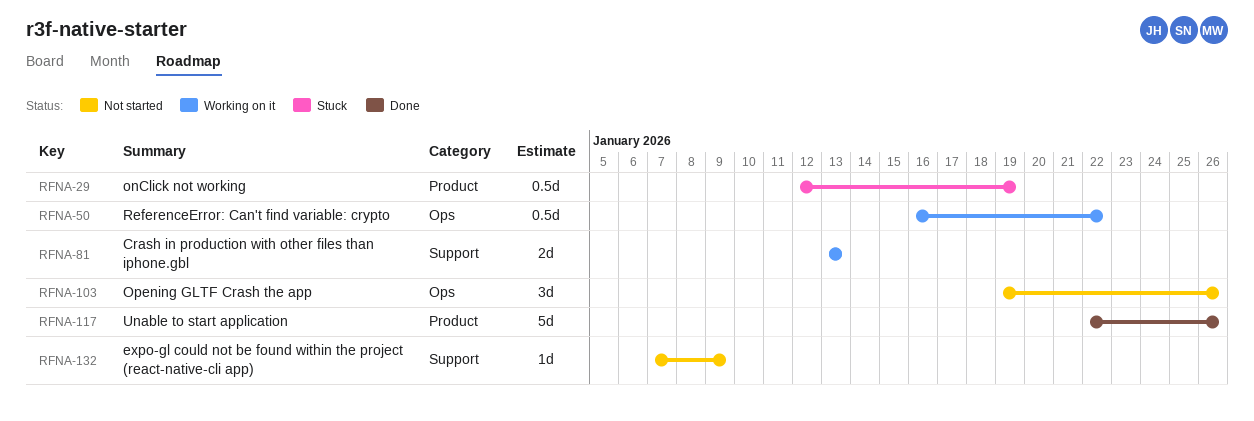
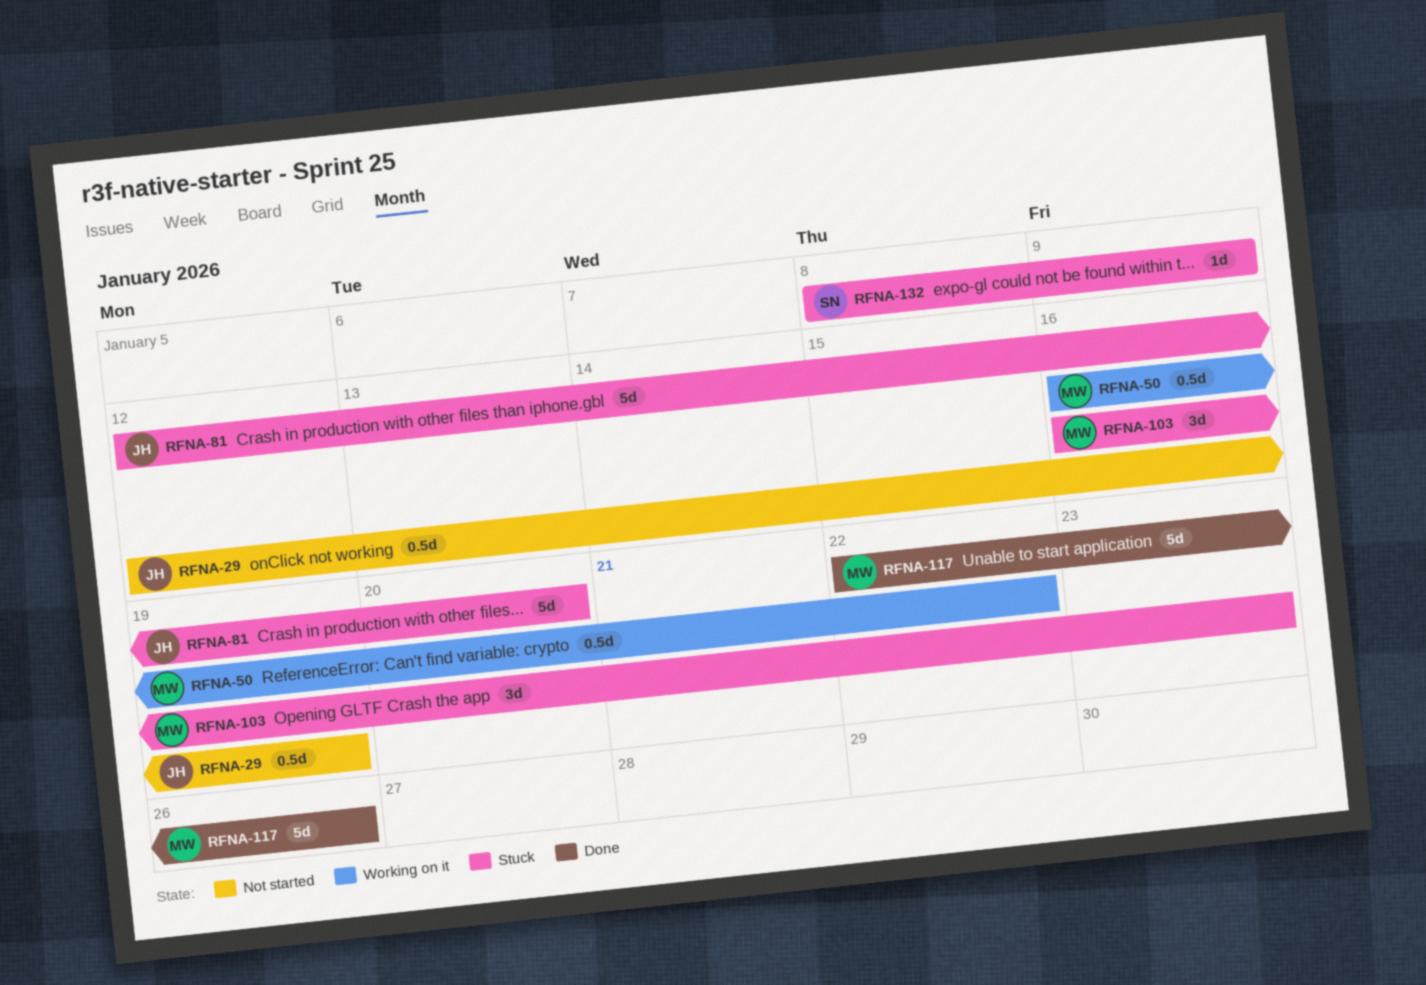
RFNA-29, status: Stuck -> Not started
RFNA-81, status: Working on it -> Stuck
RFNA-81, estimate: 2d -> 5d
RFNA-81, start: Jan 13 -> Jan 12
RFNA-81, due: Jan 13 -> Jan 20
RFNA-103, status: Not started -> Stuck
RFNA-103, start: Jan 19 -> Jan 16
RFNA-103, due: Jan 26 -> Jan 23
RFNA-132, status: Not started -> Stuck
RFNA-132, start: Jan 7 -> Jan 8

